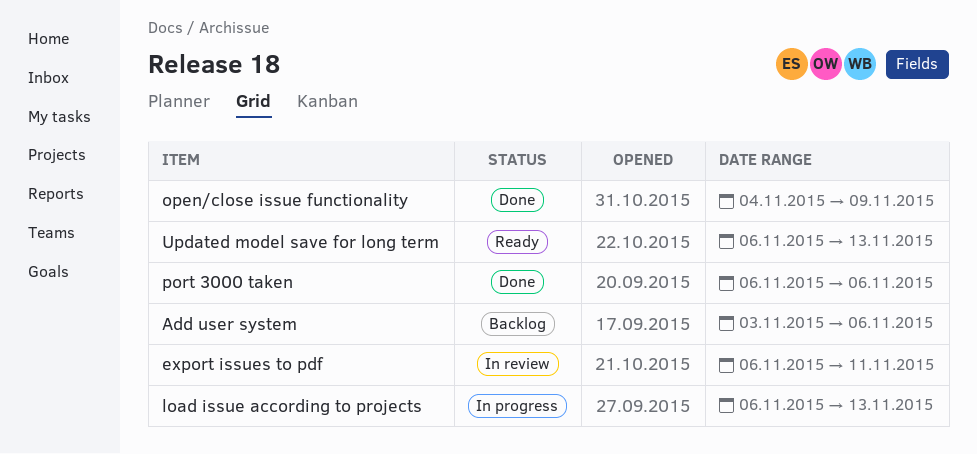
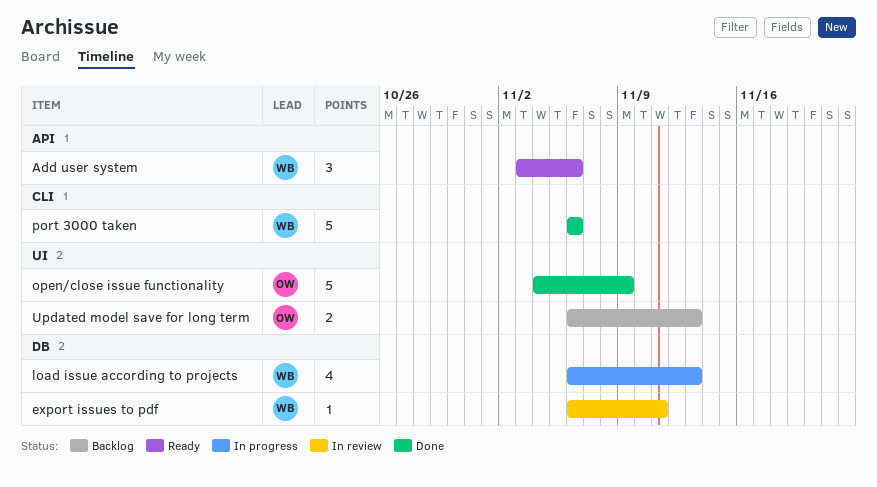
Add user system, status: Backlog -> Ready
Updated model save for long term, status: Ready -> Backlog

